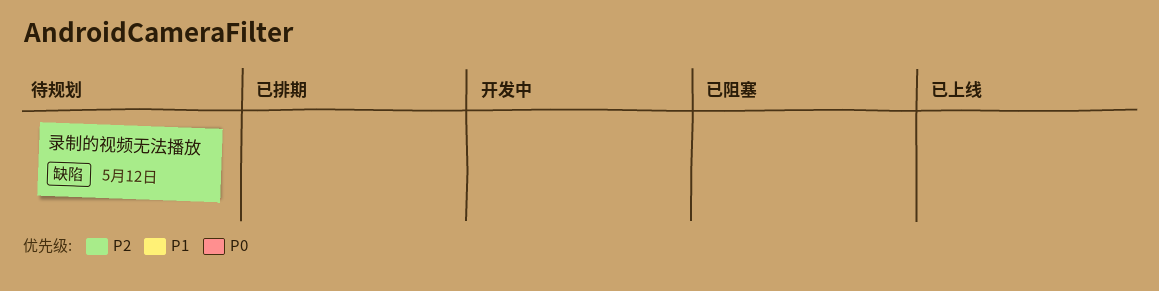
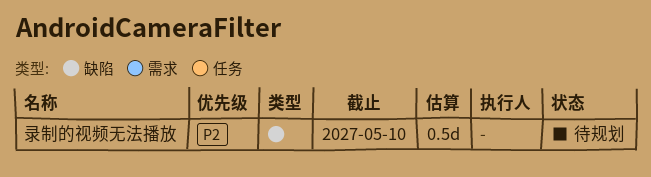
录制的视频无法播放, due: May 12 -> May 10

